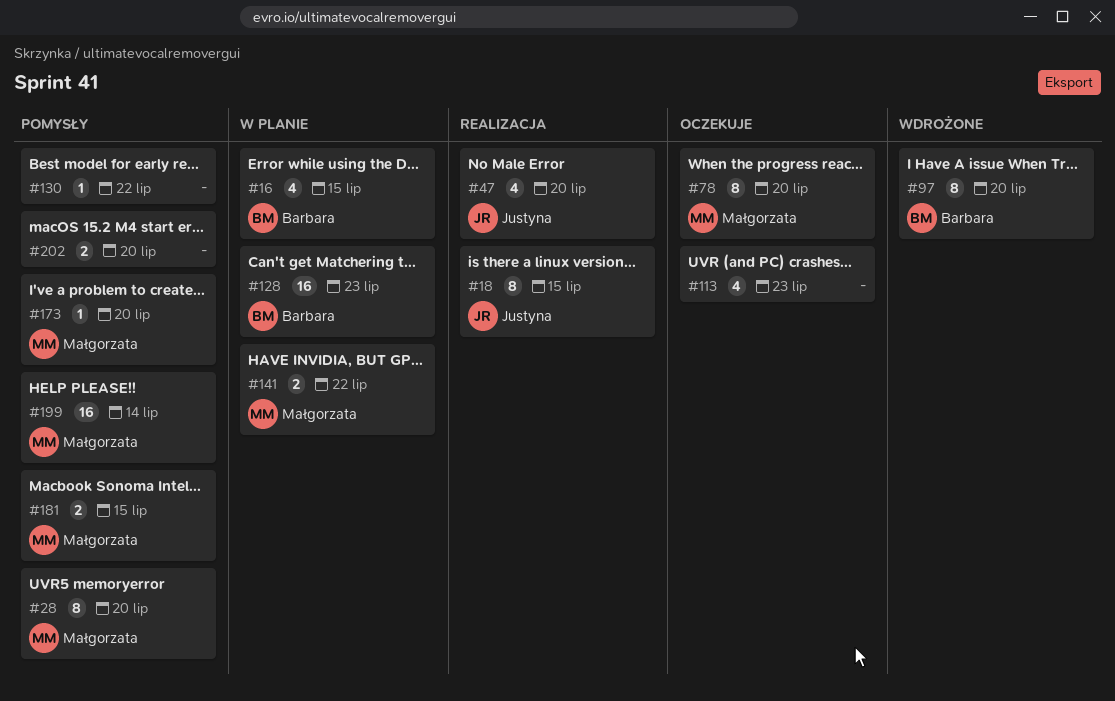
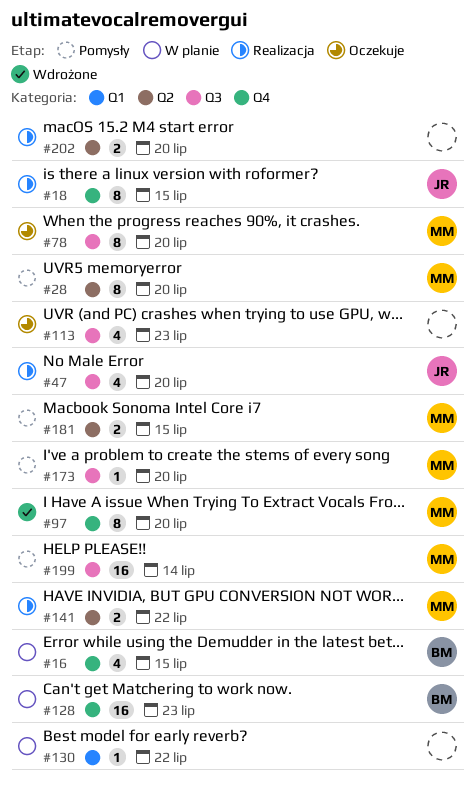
#97, owner: Barbara -> Małgorzata
#130, status: Pomysły -> W planie
#141, status: W planie -> Realizacja
#202, status: Pomysły -> Realizacja

